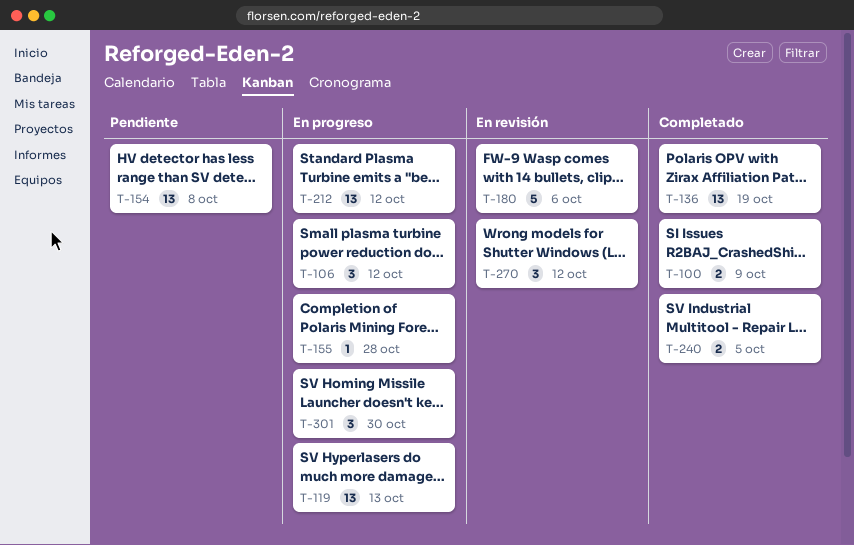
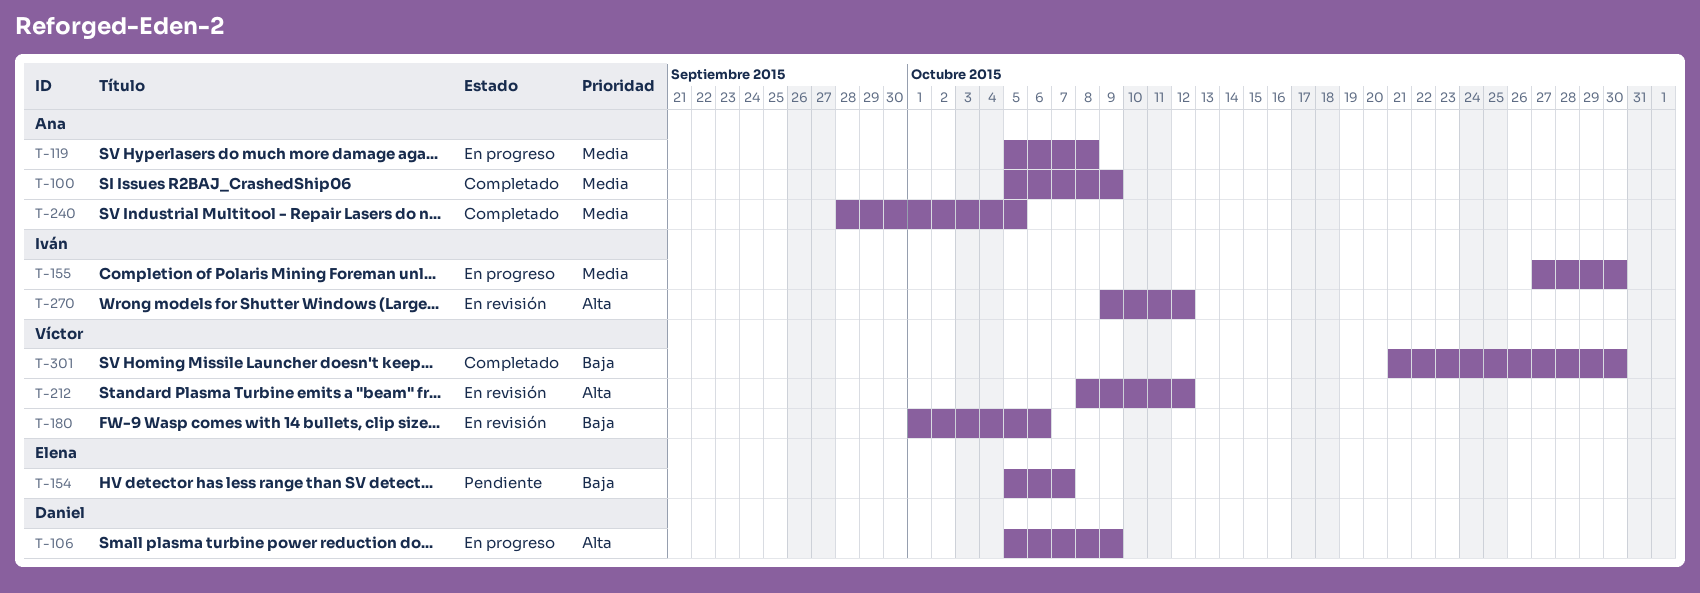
T-106, due: Oct 12 -> Oct 9
T-119, due: Oct 13 -> Oct 8
T-136: present -> none
T-154, due: Oct 8 -> Oct 7
T-155, due: Oct 28 -> Oct 30
T-212, status: En progreso -> En revisión
T-301, status: En progreso -> Completado

